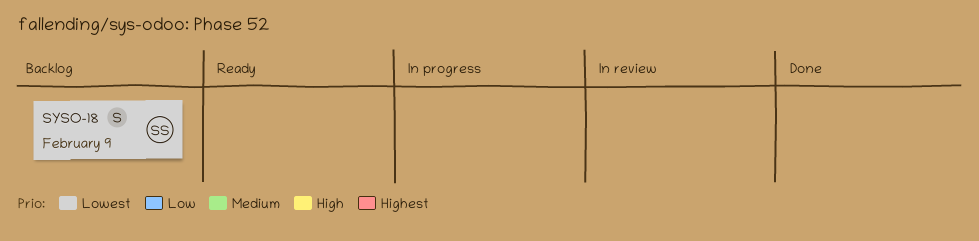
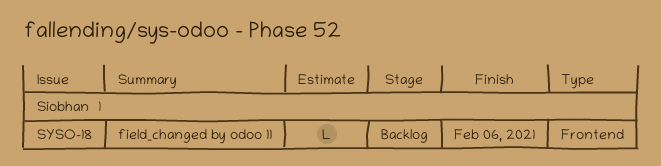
SYSO-18, estimate: S -> L
SYSO-18, due: Feb 9 -> Feb 6

